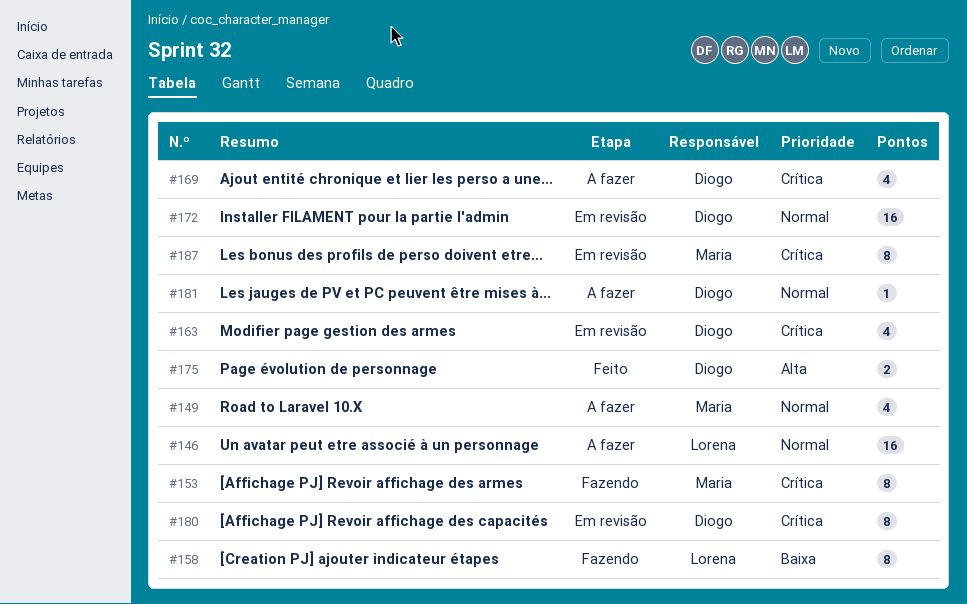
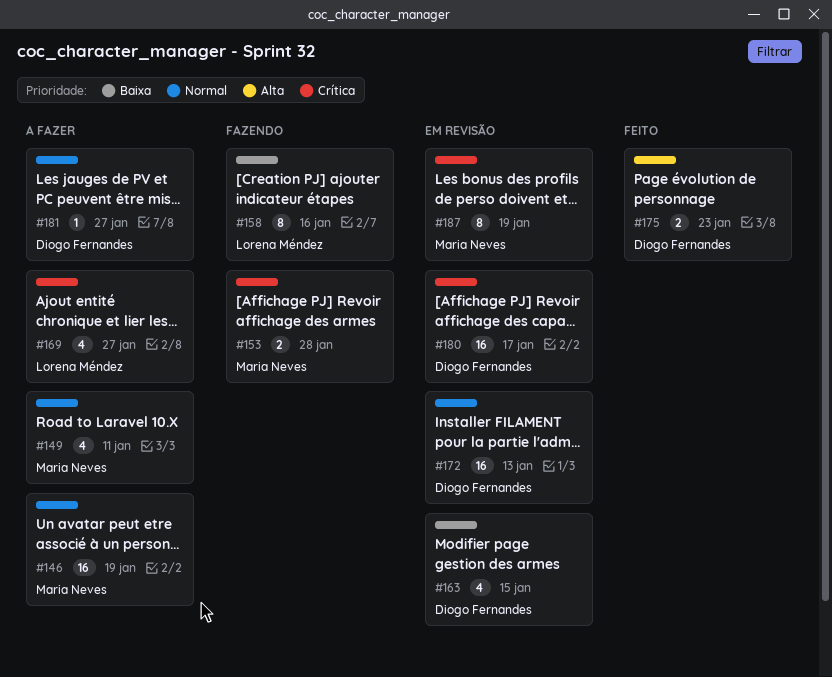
#146, owner: Lorena Méndez -> Maria Neves
#153, estimate: 8 -> 2
#163, priority: Crítica -> Baixa
#169, owner: Diogo Fernandes -> Lorena Méndez
#180, estimate: 8 -> 16

